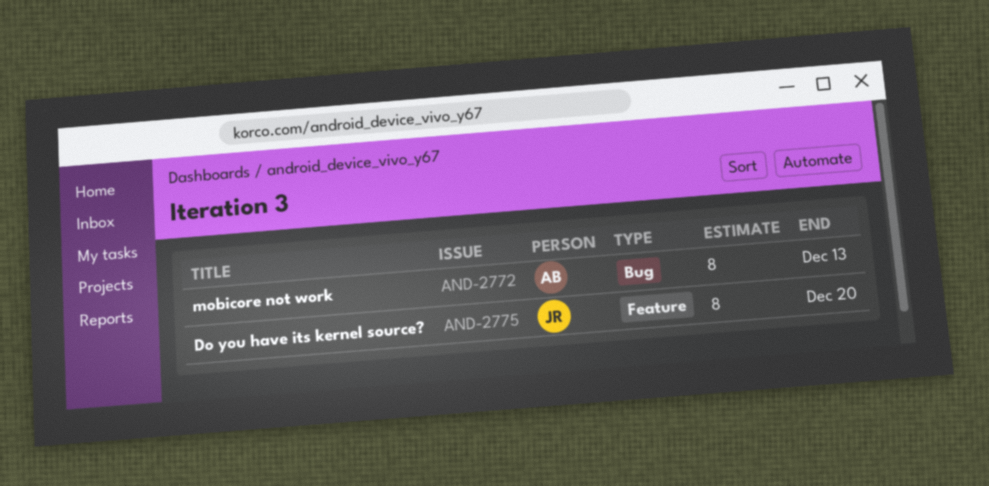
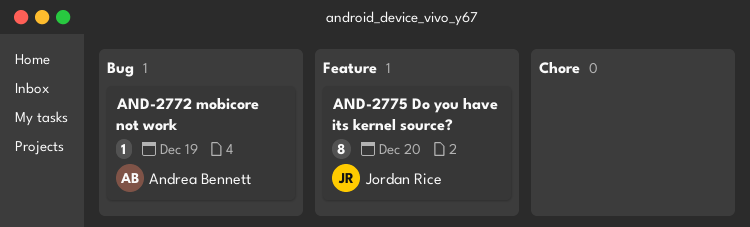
AND-2772, estimate: 8 -> 1
AND-2772, due: Dec 13 -> Dec 19

